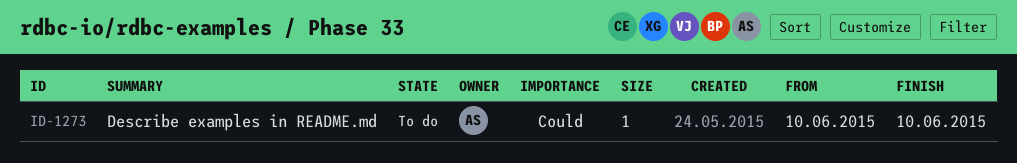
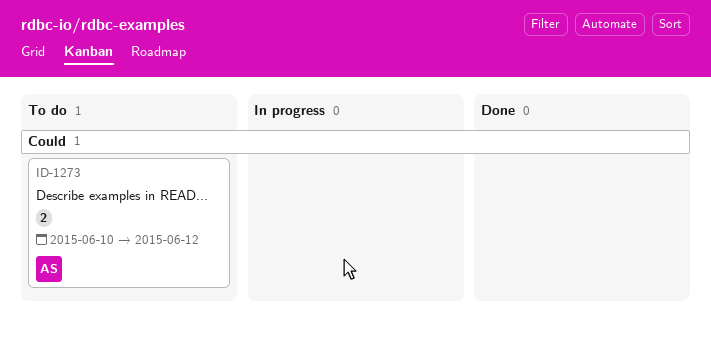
ID-1273, estimate: 1 -> 2
ID-1273, due: Jun 10 -> Jun 12

